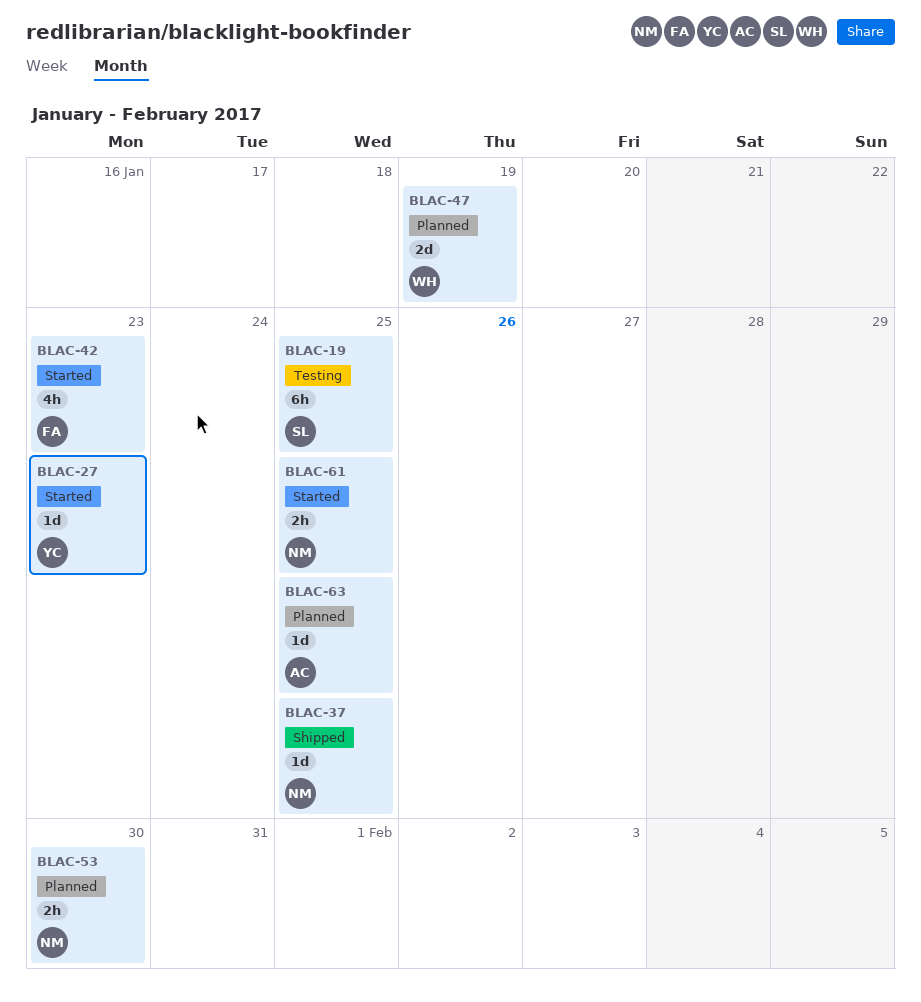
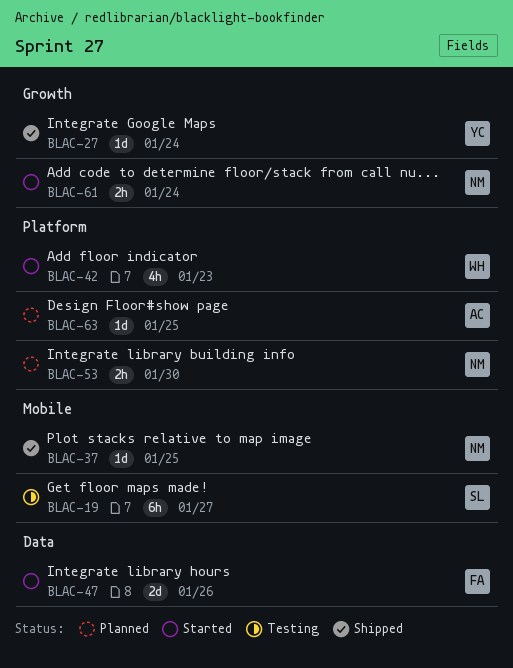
BLAC-19, due: Jan 25 -> Jan 27
BLAC-27, status: Started -> Shipped
BLAC-27, due: Jan 23 -> Jan 24
BLAC-42, owner: FA -> WH
BLAC-47, status: Planned -> Started
BLAC-47, owner: WH -> FA
BLAC-47, due: Jan 19 -> Jan 26
BLAC-61, due: Jan 25 -> Jan 24

